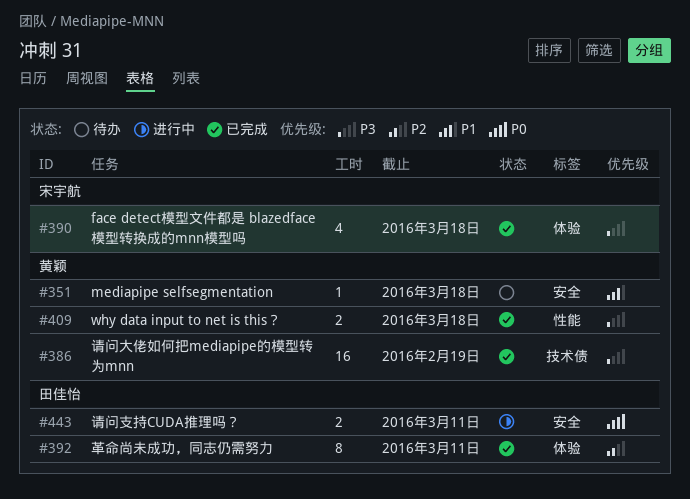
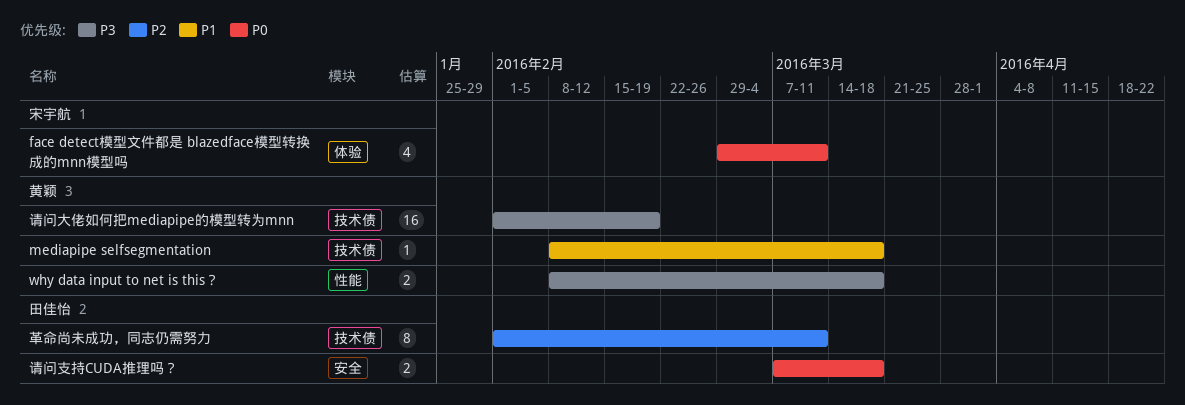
face detect模型文件都是 blazedface模型转换成的mnn模型吗, priority: P3 -> P0
face detect模型文件都是 blazedface模型转换成的mnn模型吗, due: Mar 18 -> Mar 11
mediapipe selfsegmentation, label: 安全 -> 技术债
请问支持CUDA推理吗？, due: Mar 11 -> Mar 18
革命尚未成功，同志仍需努力, label: 体验 -> 技术债

